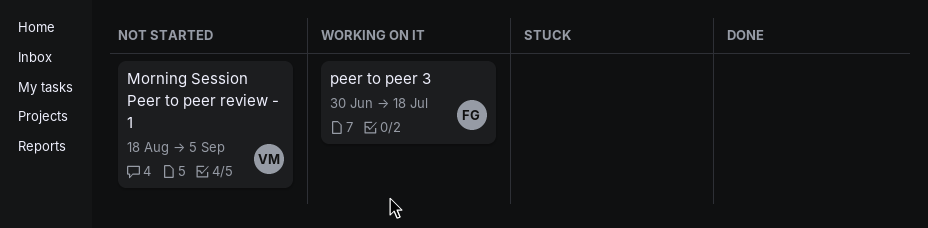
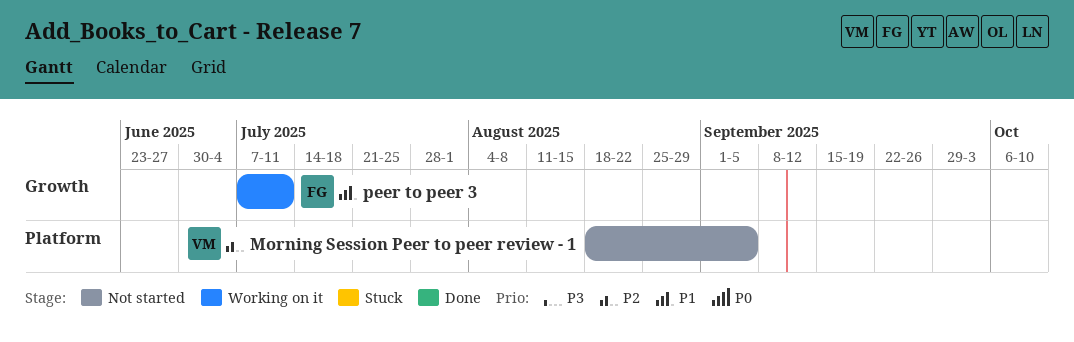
peer to peer 3, start: Jun 30 -> Jul 7
peer to peer 3, due: Jul 18 -> Jul 11

